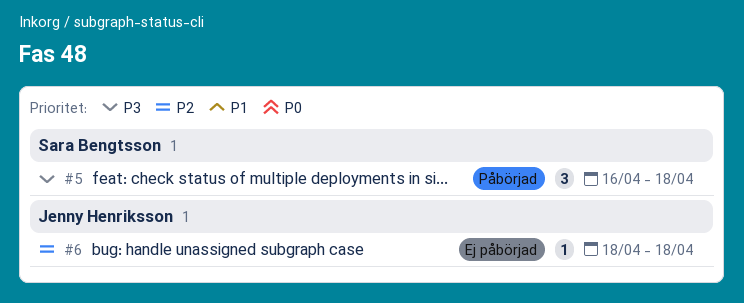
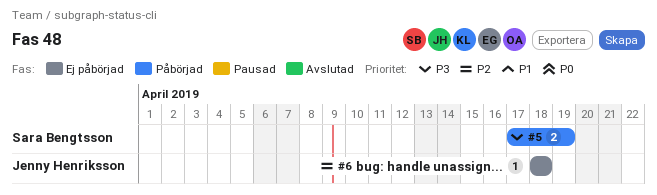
#5, estimate: 3 -> 2
#5, start: Apr 16 -> Apr 17
#5, due: Apr 18 -> Apr 19

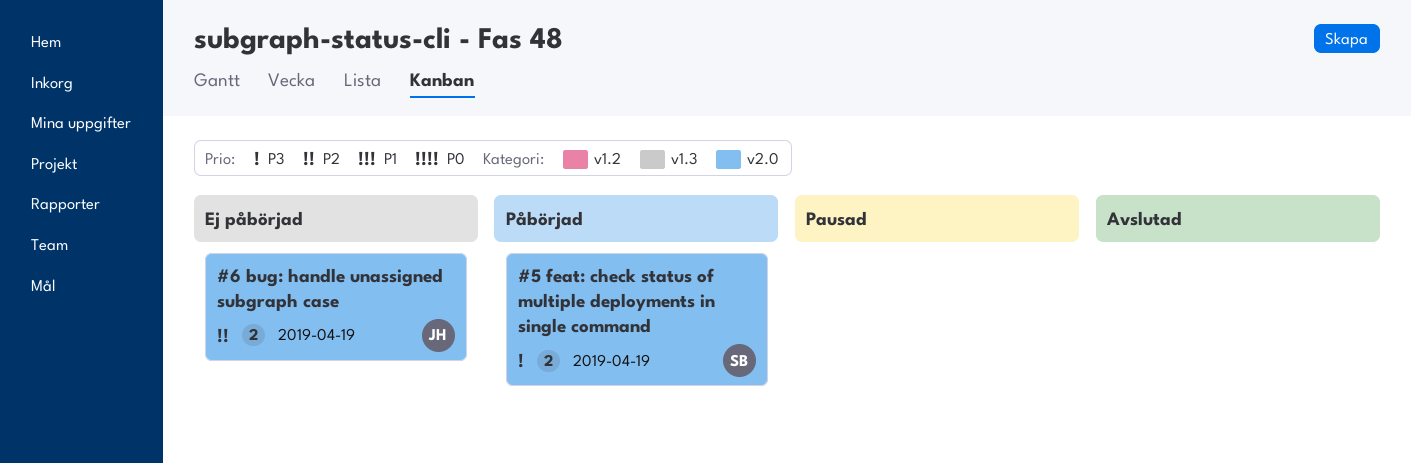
#6, estimate: 1 -> 2
#6, due: Apr 18 -> Apr 19

